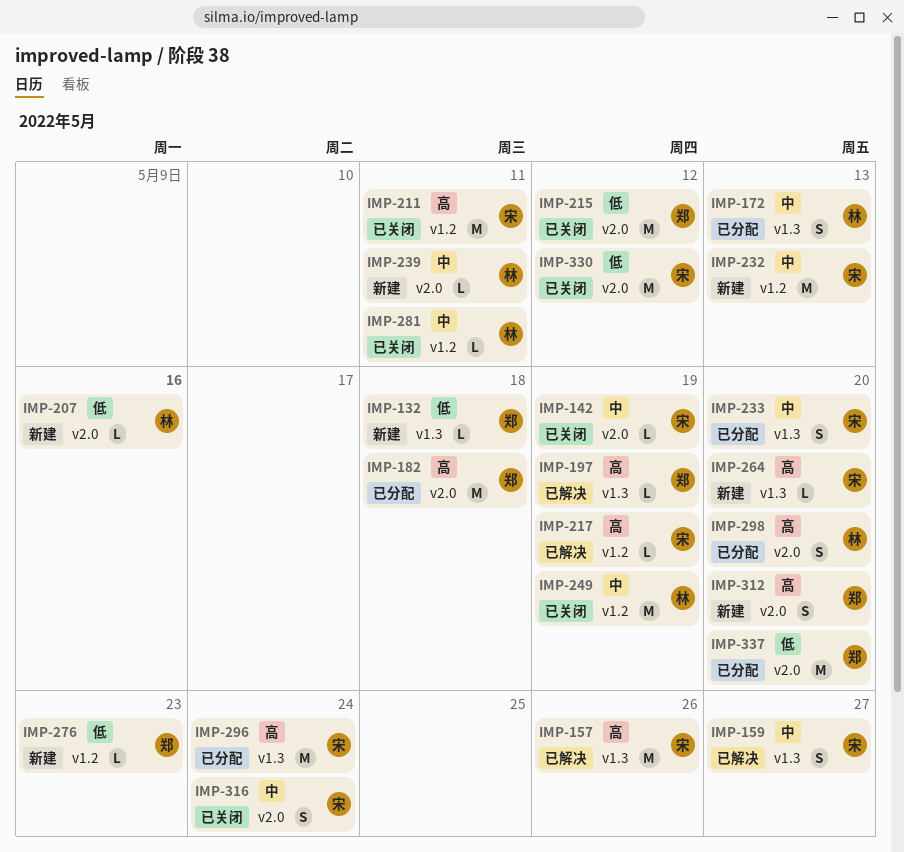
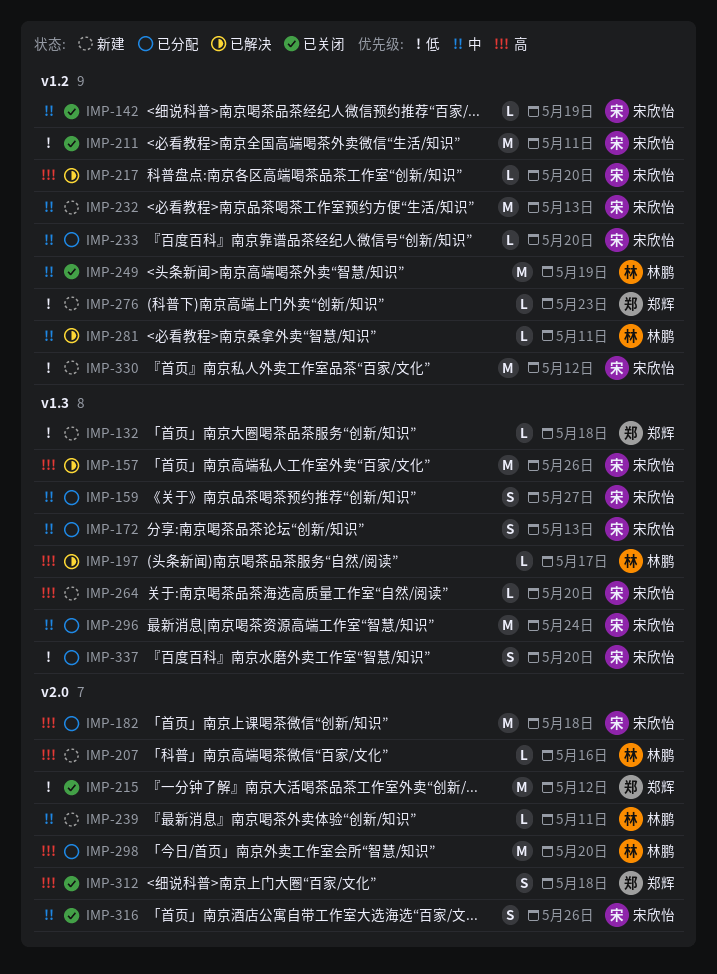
IMP-142, label: v2.0 -> v1.2
IMP-159, status: 已解决 -> 已分配
IMP-172, owner: 林鹏 -> 宋欣怡
IMP-182, owner: 郑辉 -> 宋欣怡
IMP-197, owner: 郑辉 -> 林鹏
IMP-197, due: May 19 -> May 17
IMP-207, priority: 低 -> 高
IMP-211, priority: 高 -> 低
IMP-217, due: May 19 -> May 20
IMP-233, label: v1.3 -> v1.2
IMP-233, estimate: S -> L
IMP-281, status: 已关闭 -> 已解决
IMP-296, priority: 高 -> 中
IMP-298, estimate: S -> M
IMP-312, status: 新建 -> 已关闭
IMP-312, due: May 20 -> May 18
IMP-316, due: May 24 -> May 26
IMP-330, status: 已关闭 -> 新建
IMP-330, label: v2.0 -> v1.2
IMP-337, owner: 郑辉 -> 宋欣怡
IMP-337, label: v2.0 -> v1.3
IMP-337, estimate: M -> S

